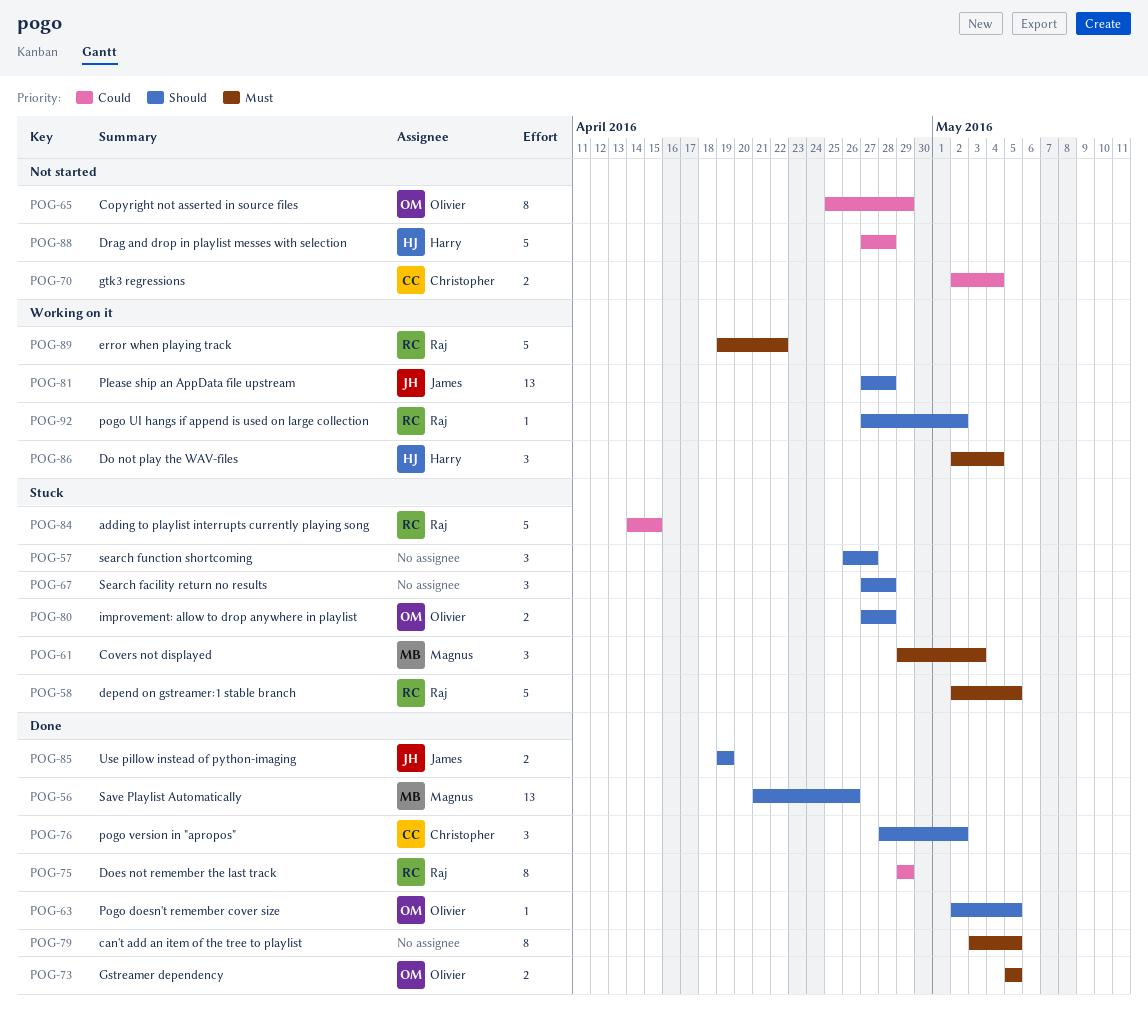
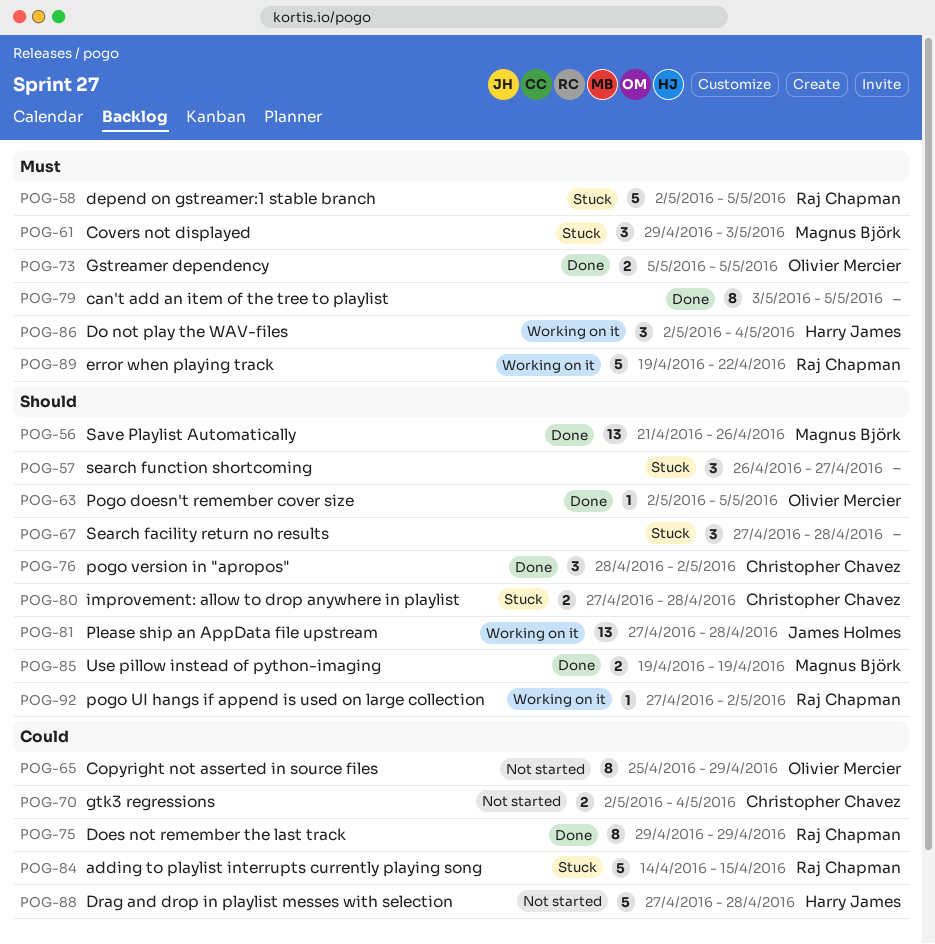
POG-80, owner: Olivier Mercier -> Christopher Chavez
POG-85, owner: James Holmes -> Magnus Björk

